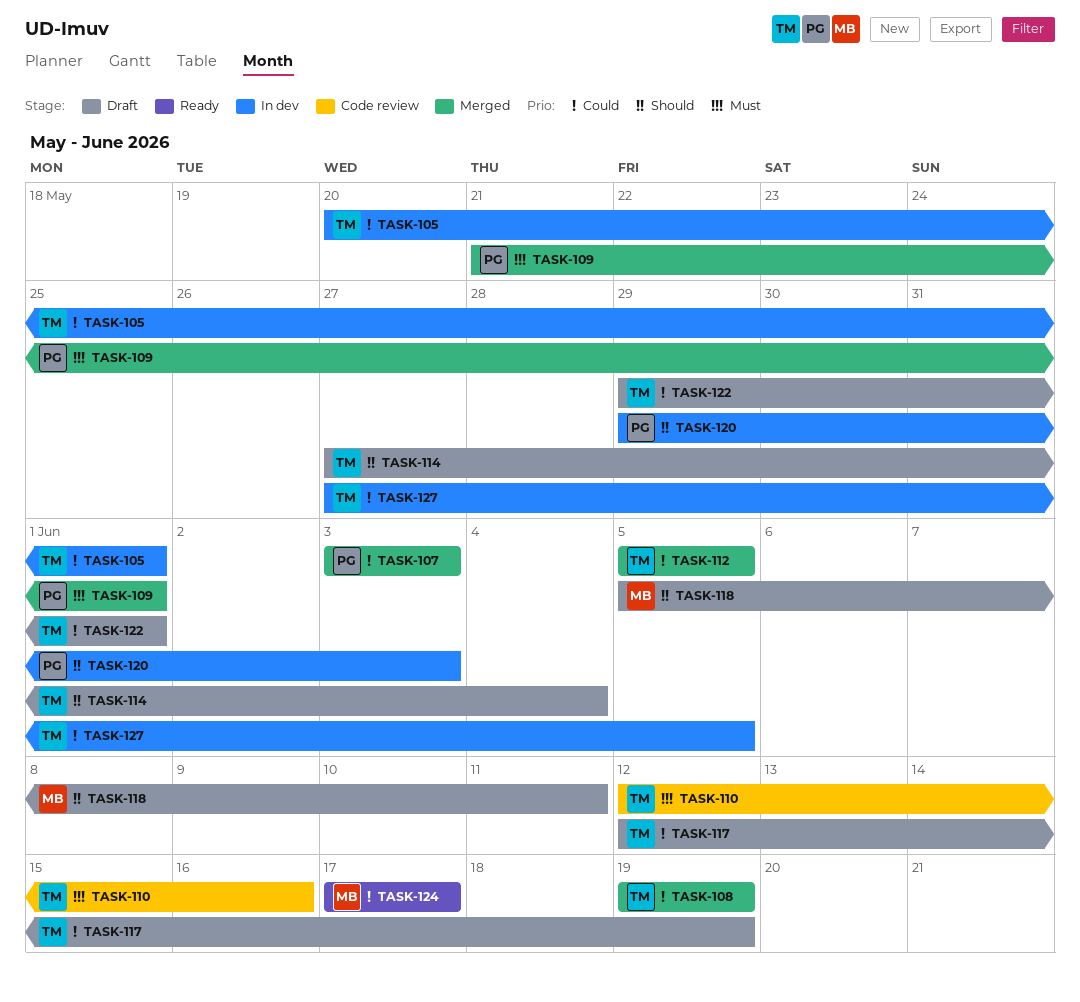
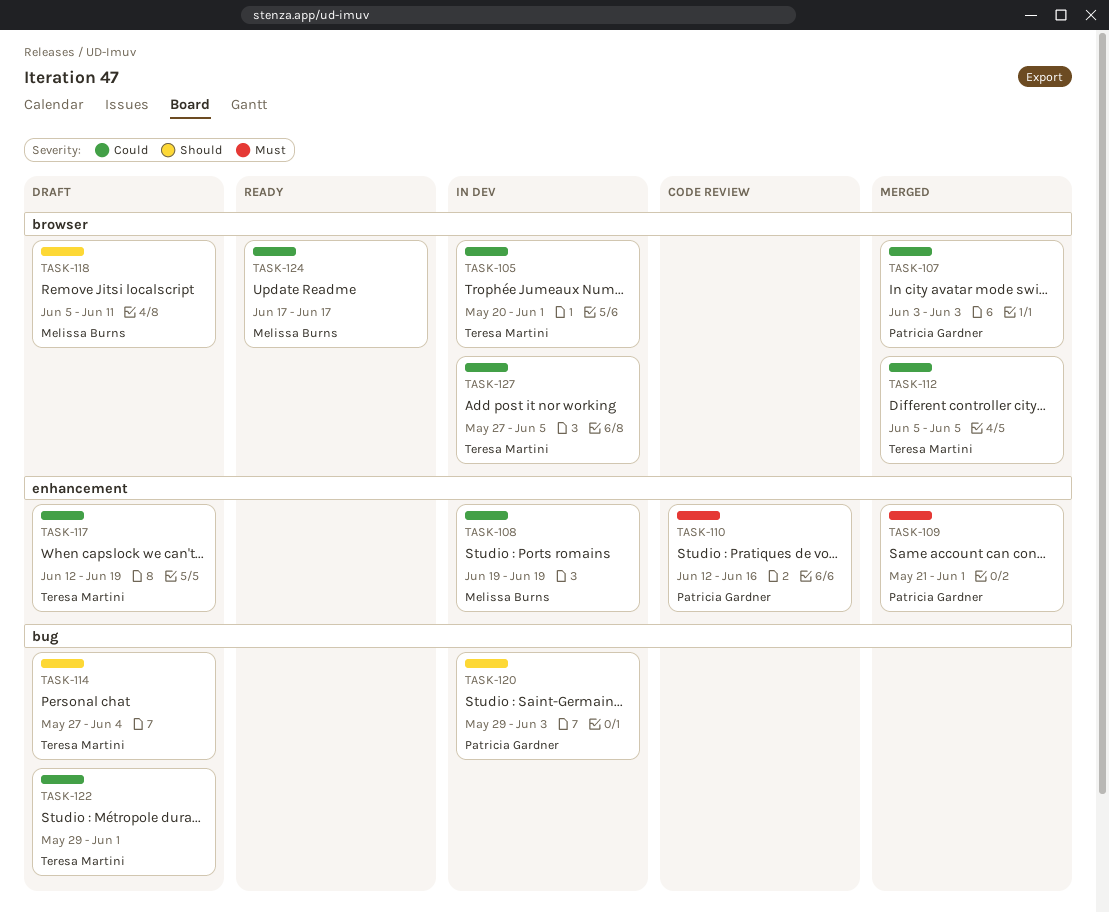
TASK-108, status: Merged -> In dev
TASK-108, owner: Teresa Martini -> Melissa Burns
TASK-110, owner: Teresa Martini -> Patricia Gardner

